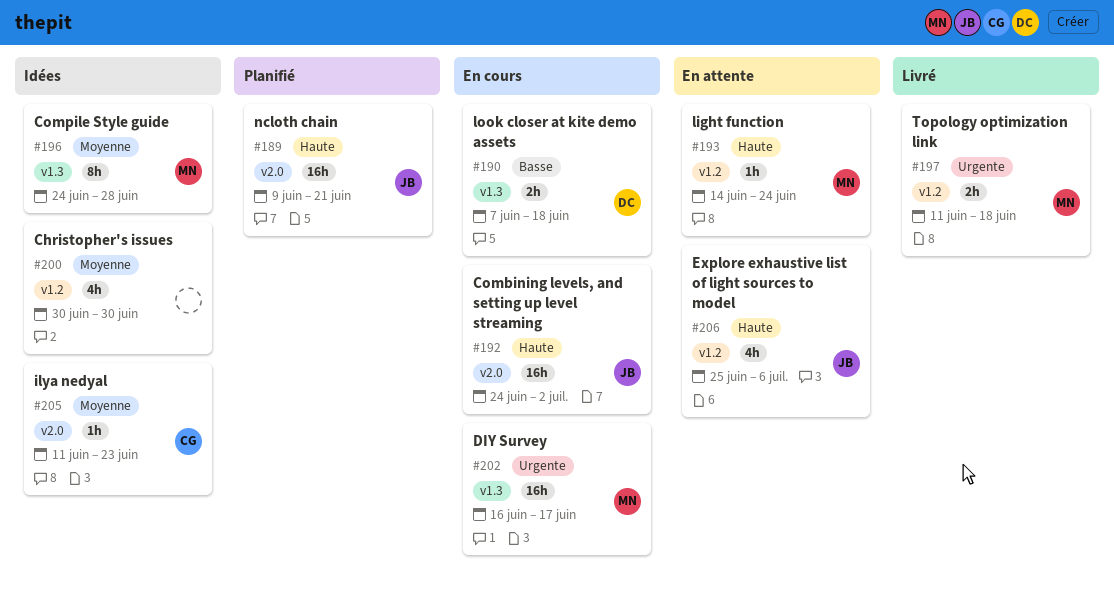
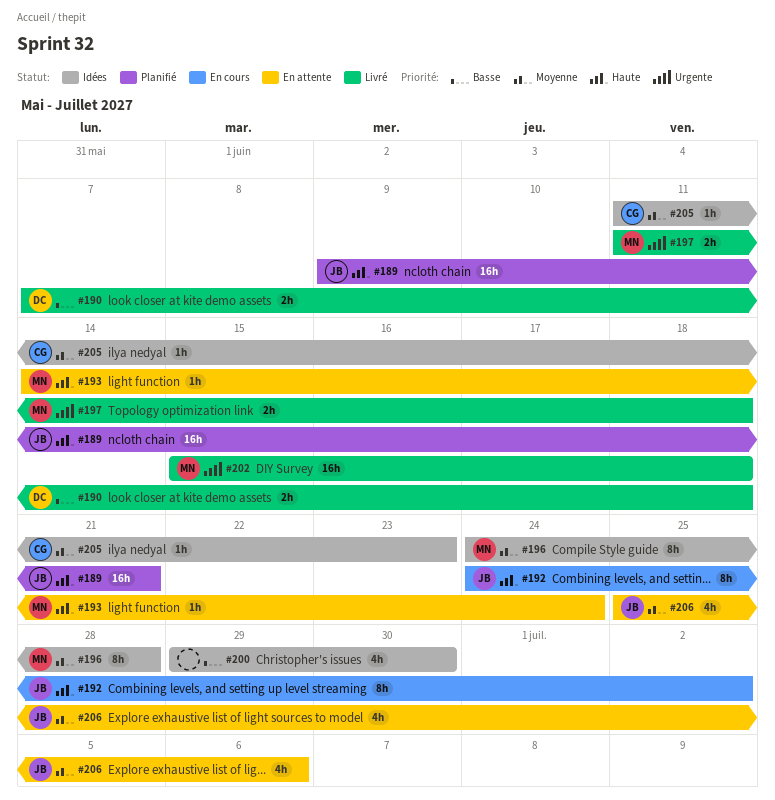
#190, status: En cours -> Livré
#192, estimate: 16h -> 8h
#200, priority: Moyenne -> Basse
#200, start: Jun 30 -> Jun 29
#202, status: En cours -> Livré
#202, start: Jun 16 -> Jun 15
#202, due: Jun 17 -> Jun 18
#206, priority: Haute -> Moyenne

